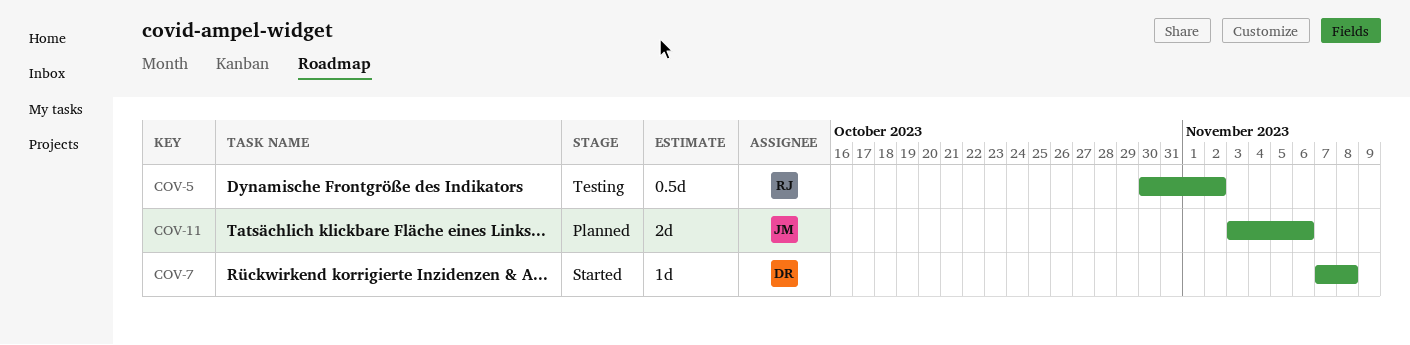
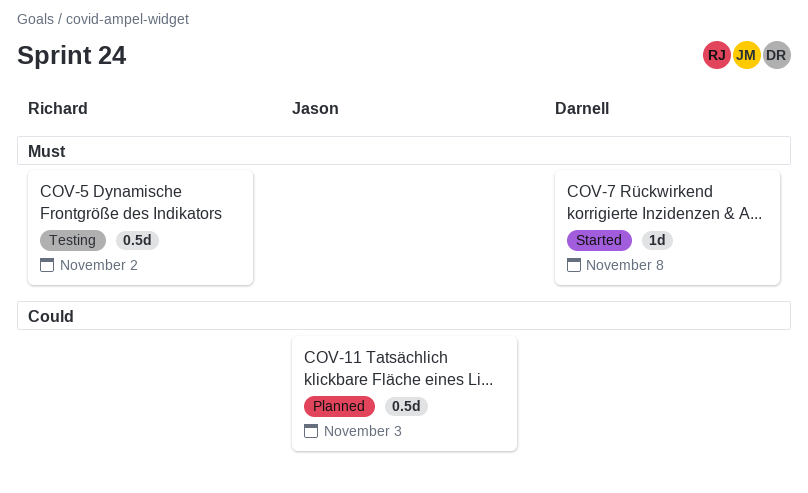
COV-11, estimate: 2d -> 0.5d
COV-11, due: Nov 6 -> Nov 3

